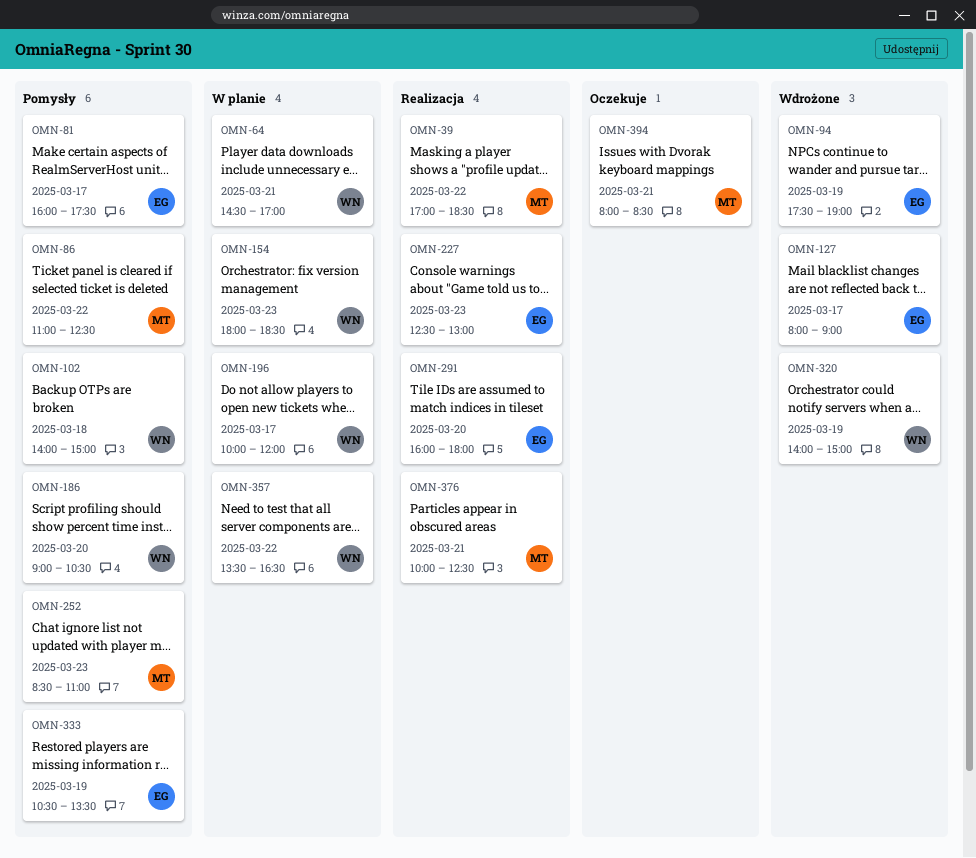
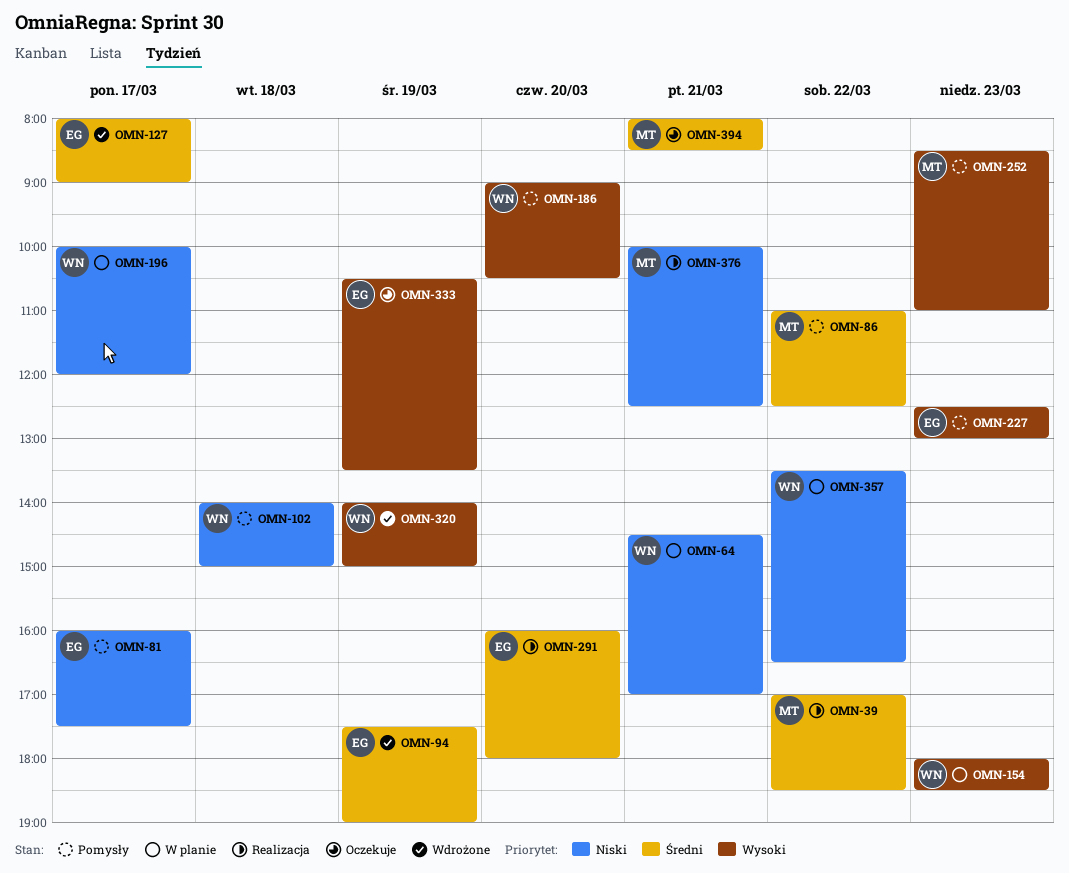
OMN-227, status: Realizacja -> Pomysły
OMN-333, status: Pomysły -> Oczekuje

